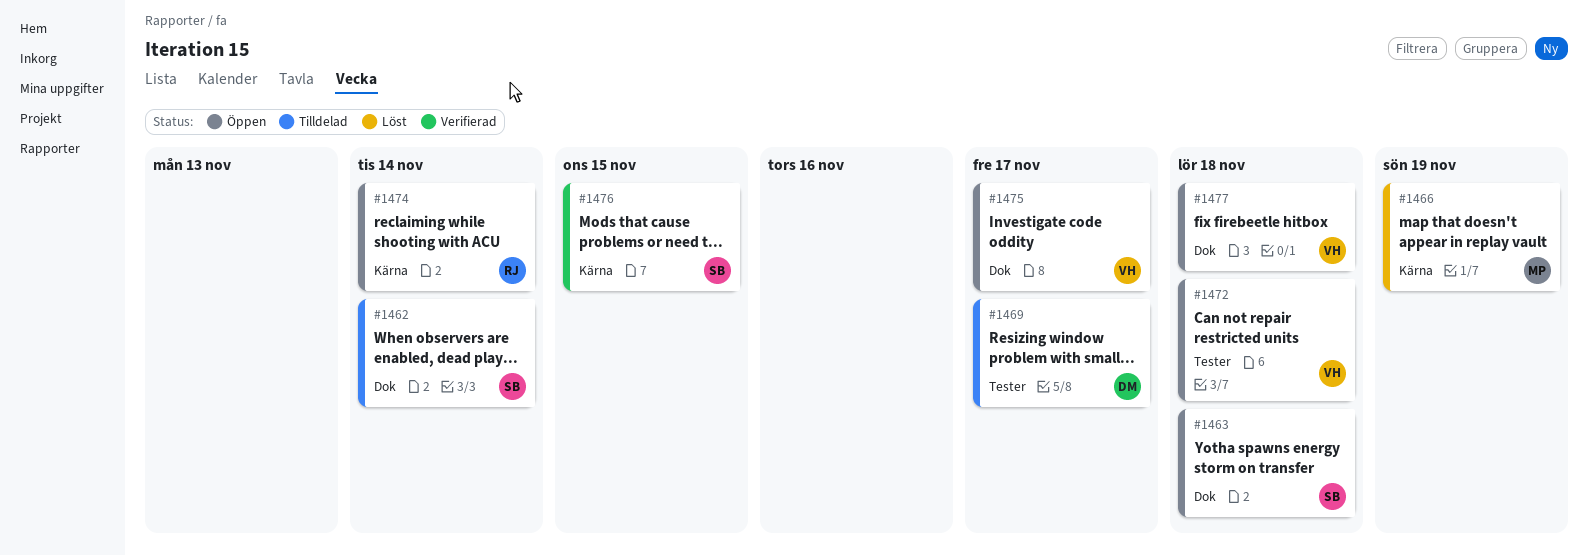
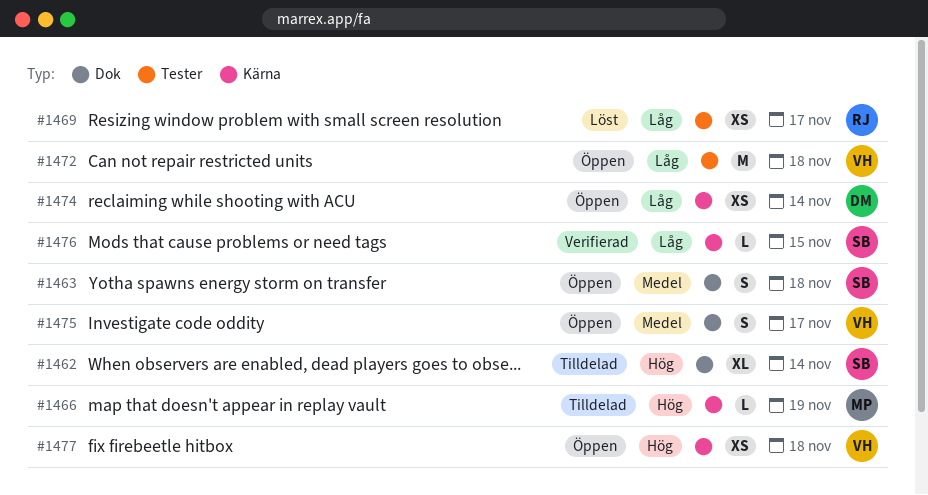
#1466, status: Löst -> Tilldelad
#1469, status: Tilldelad -> Löst
#1469, owner: DM -> RJ
#1474, owner: RJ -> DM
#1477, label: Dok -> Kärna

